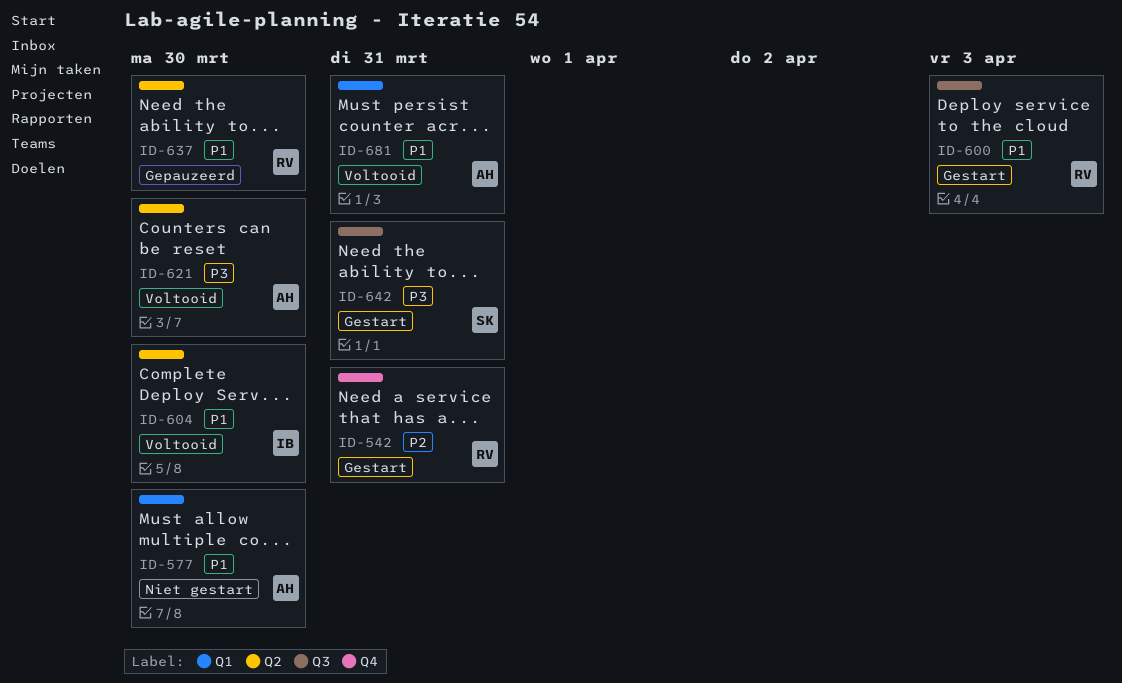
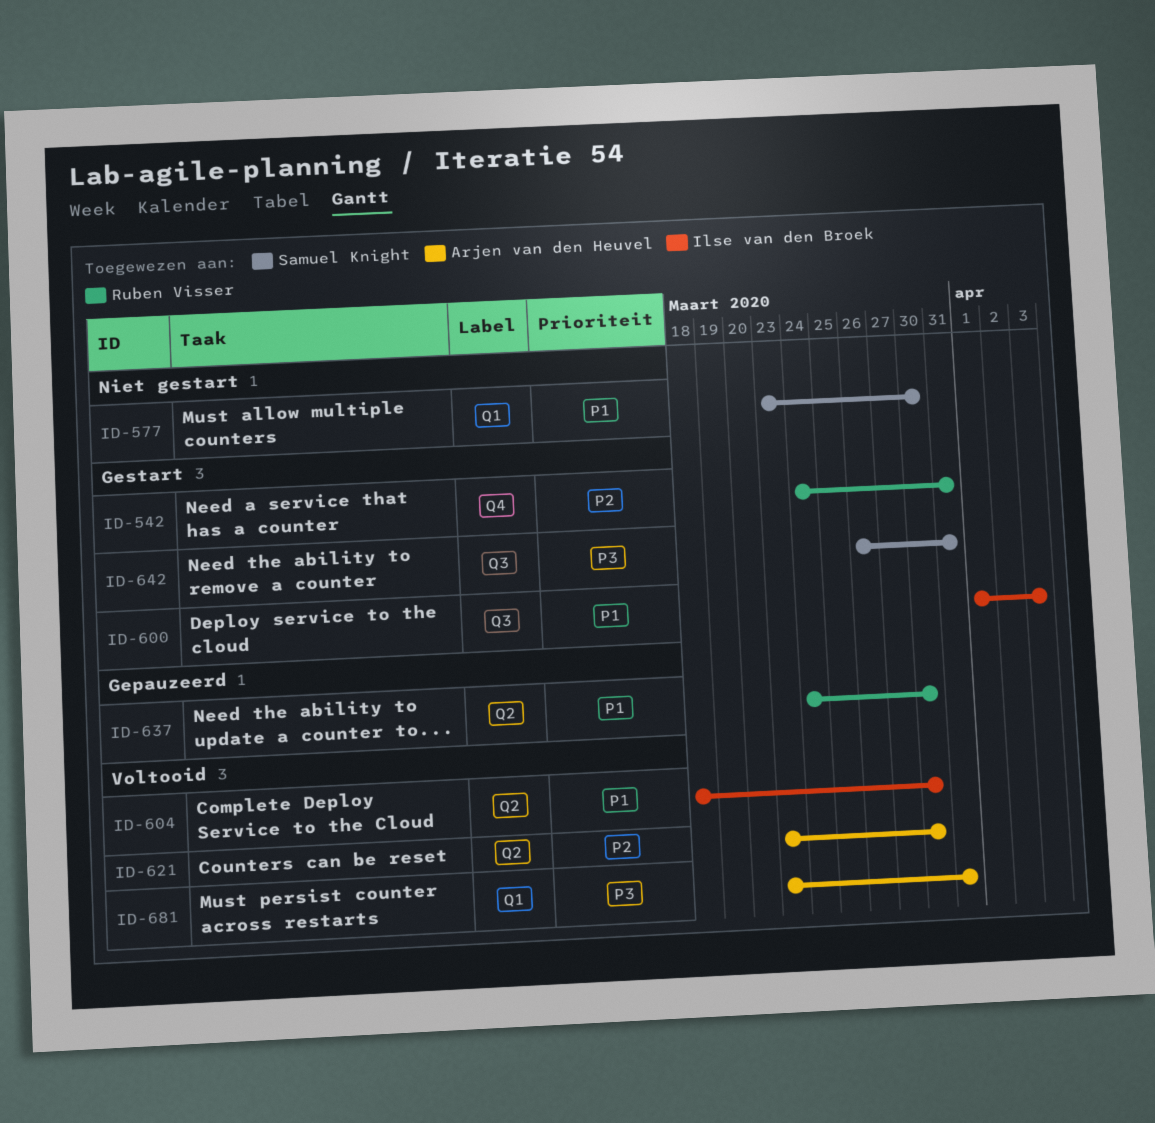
ID-577, owner: Arjen van den Heuvel -> Samuel Knight
ID-600, owner: Ruben Visser -> Ilse van den Broek
ID-621, priority: P3 -> P2
ID-681, priority: P1 -> P3

